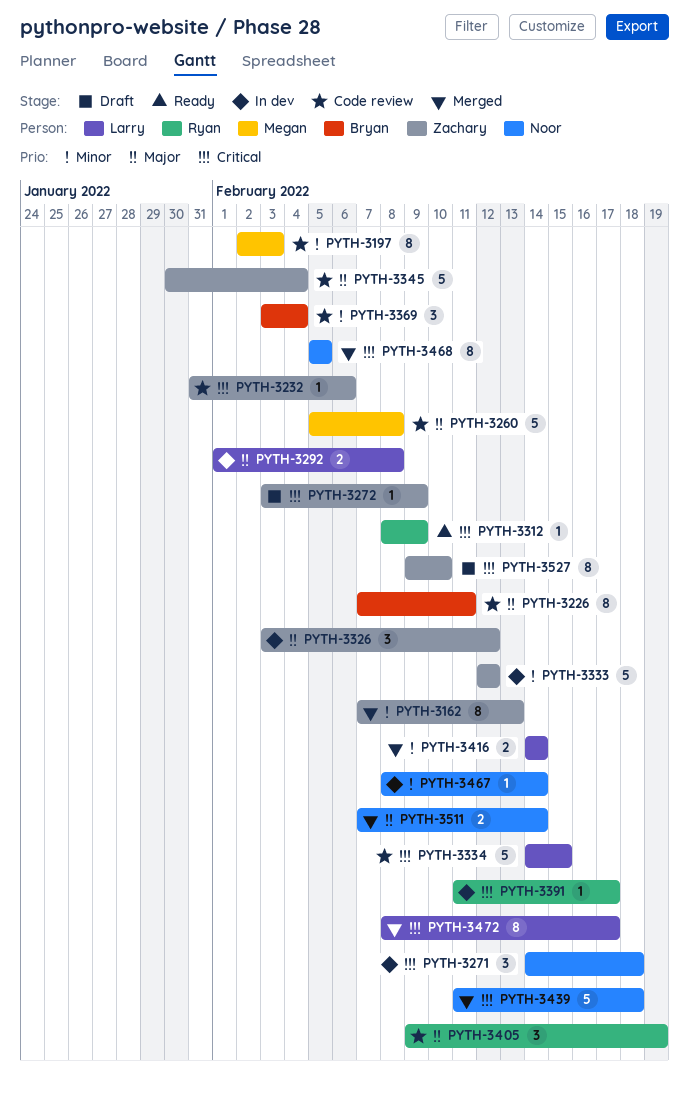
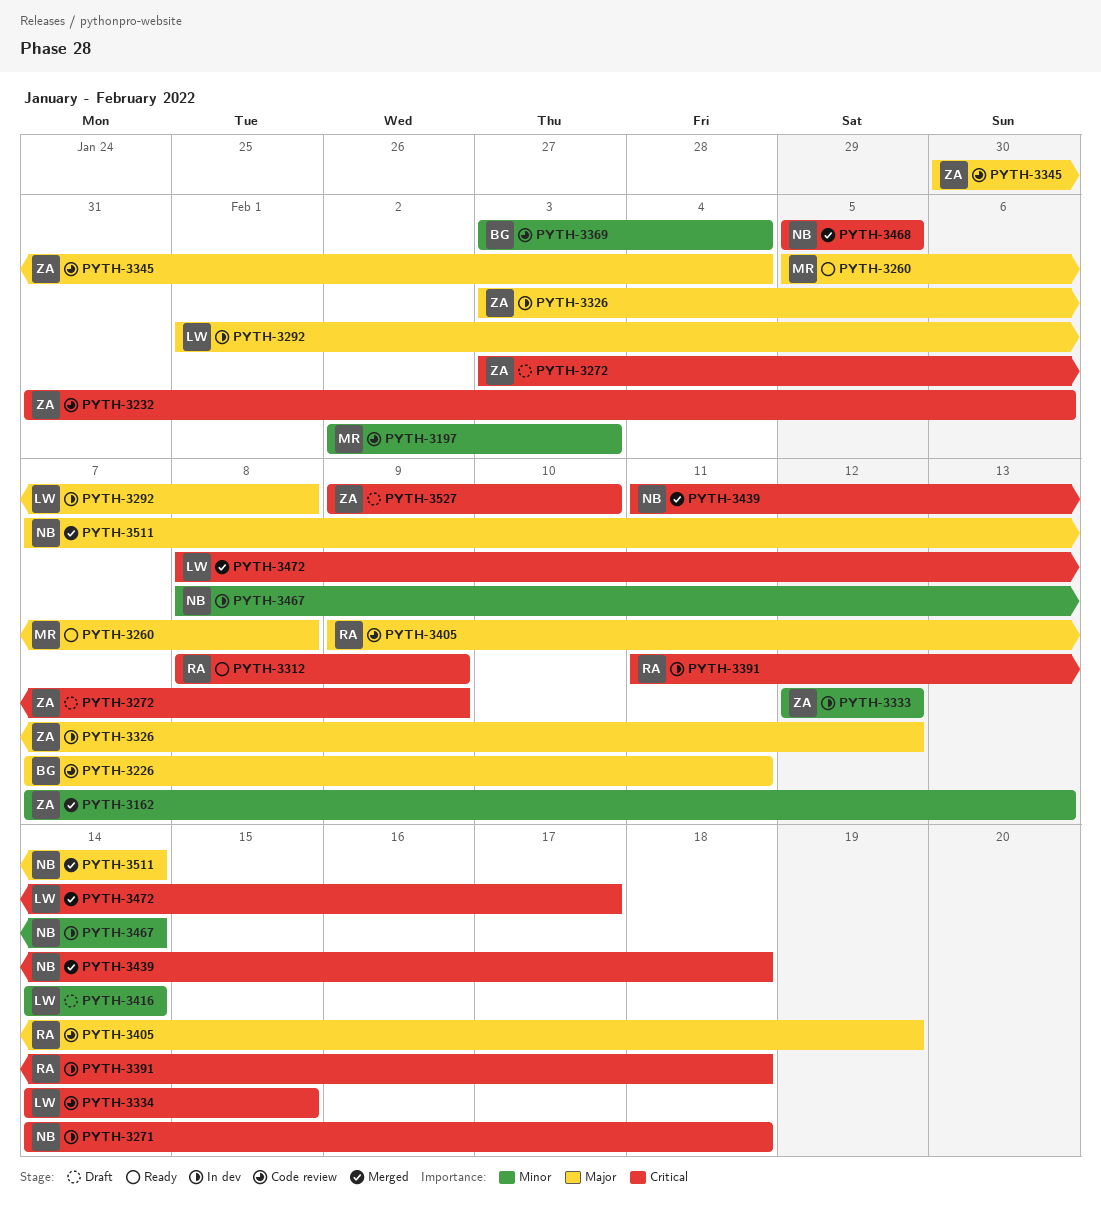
PYTH-3260, status: Code review -> Ready
PYTH-3391, due: Feb 17 -> Feb 18
PYTH-3416, status: Merged -> Draft

